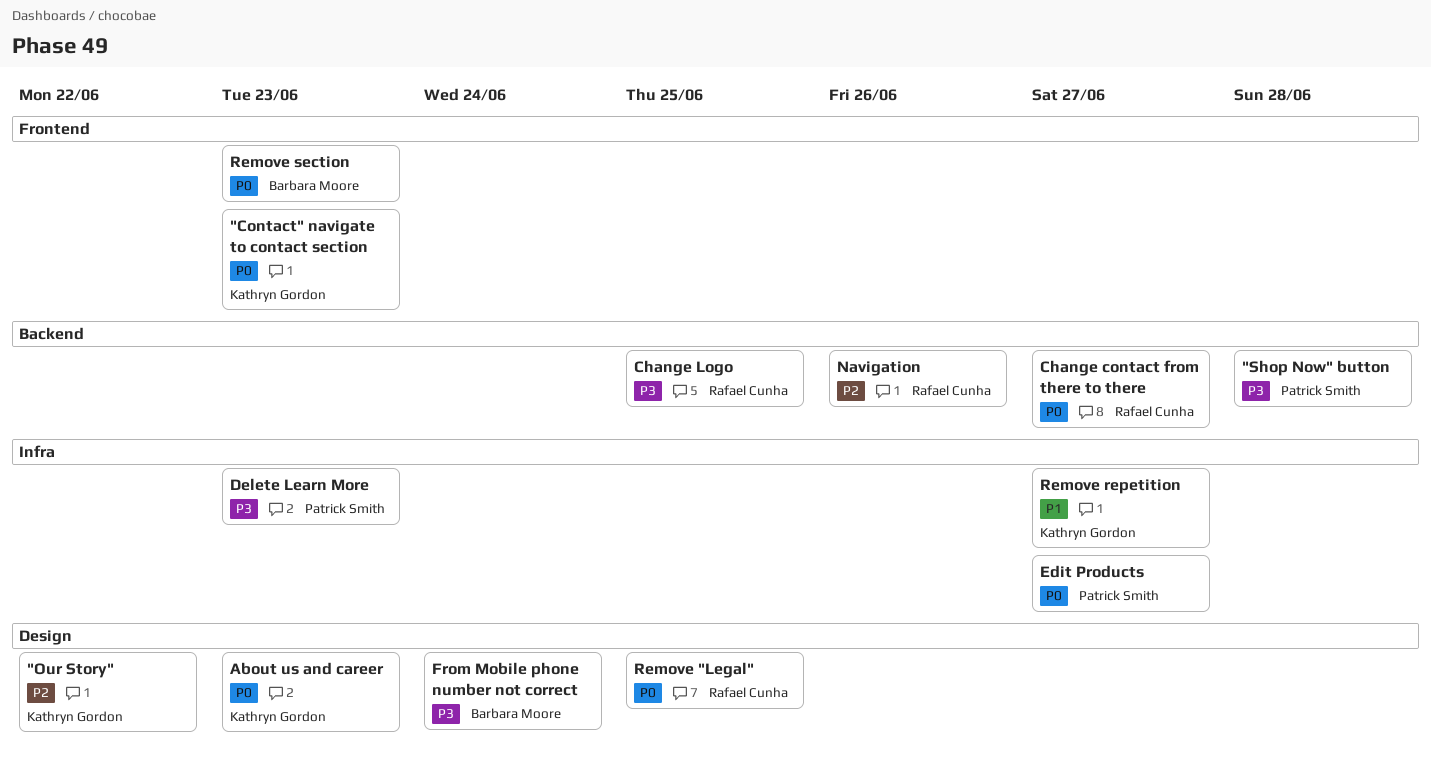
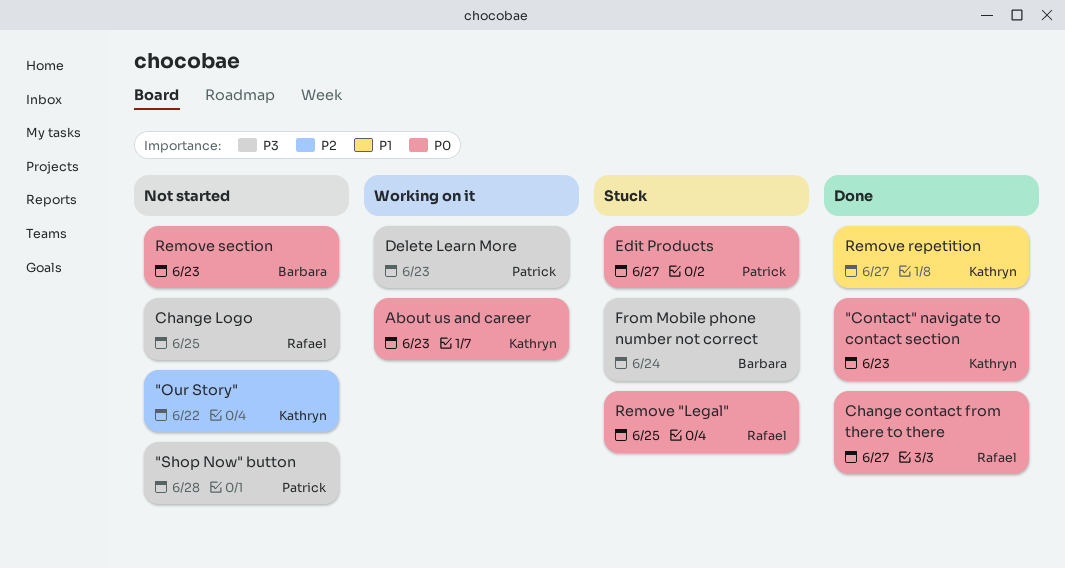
Navigation: present -> none

